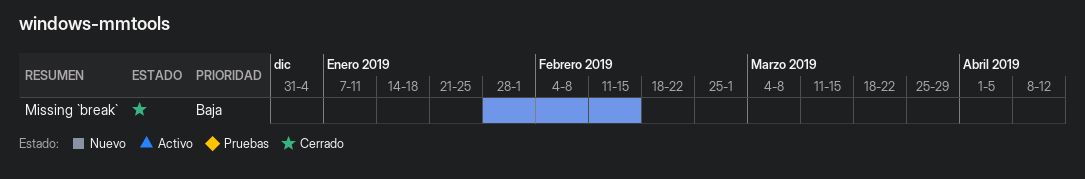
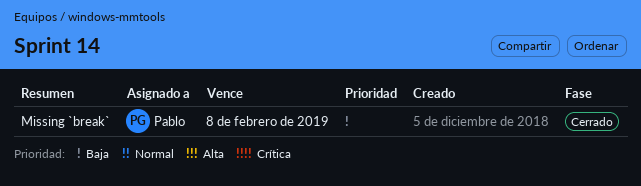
Missing `break`, due: Feb 15 -> Feb 8

